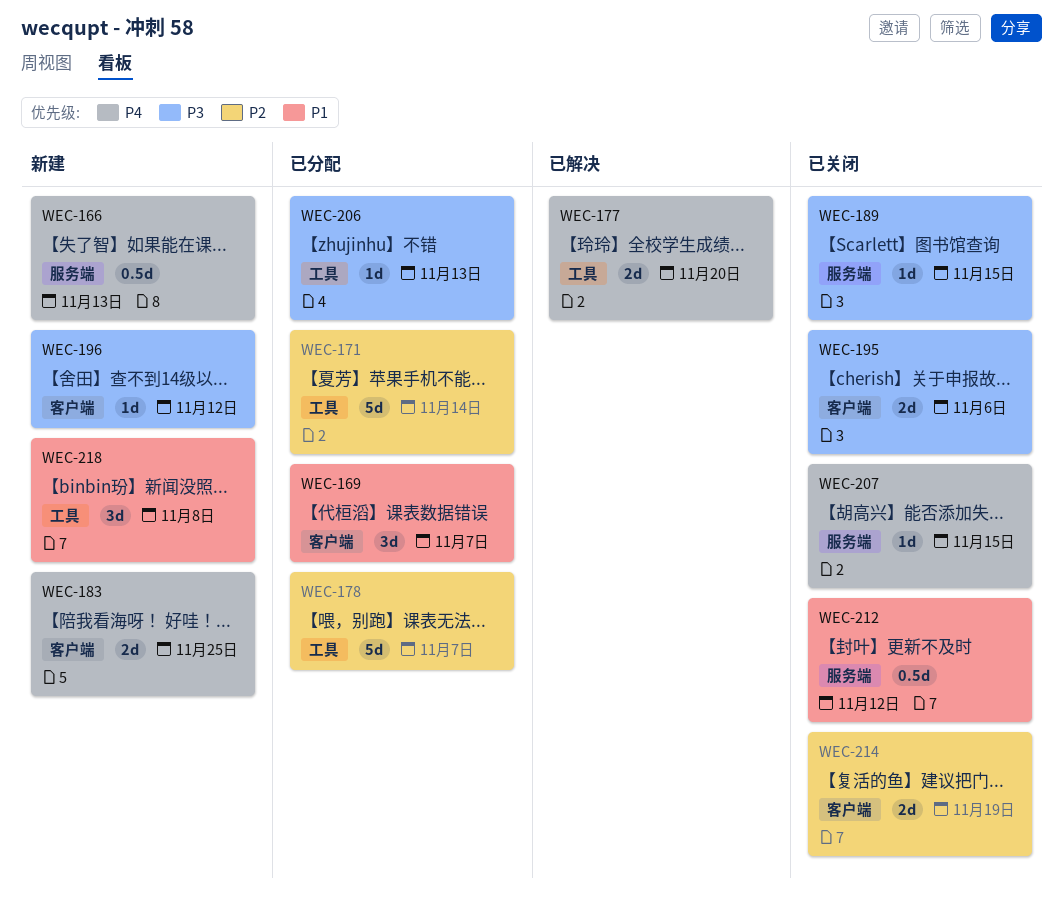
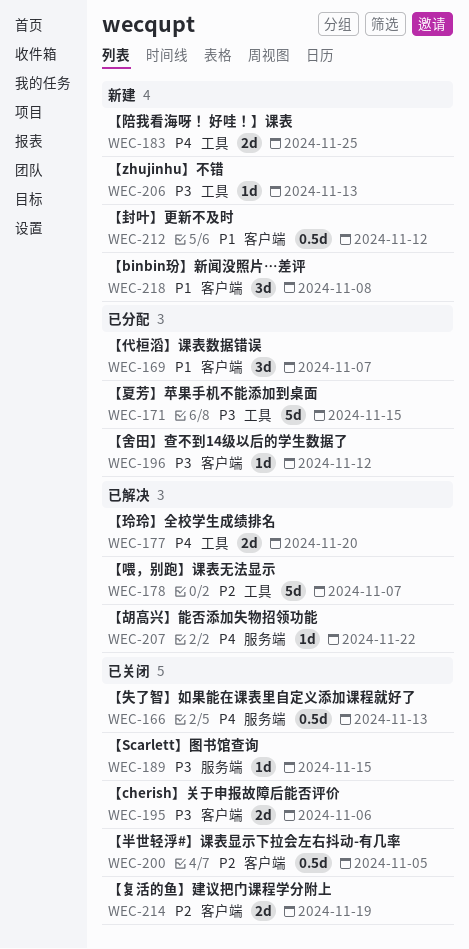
WEC-166, status: 新建 -> 已关闭
WEC-171, priority: P2 -> P3
WEC-171, due: Nov 14 -> Nov 15
WEC-178, status: 已分配 -> 已解决
WEC-183, label: 客户端 -> 工具
WEC-196, status: 新建 -> 已分配
WEC-200: none -> present
WEC-206, status: 已分配 -> 新建
WEC-207, status: 已关闭 -> 已解决
WEC-207, due: Nov 15 -> Nov 22
WEC-212, status: 已关闭 -> 新建
WEC-212, label: 服务端 -> 客户端
WEC-218, label: 工具 -> 客户端

